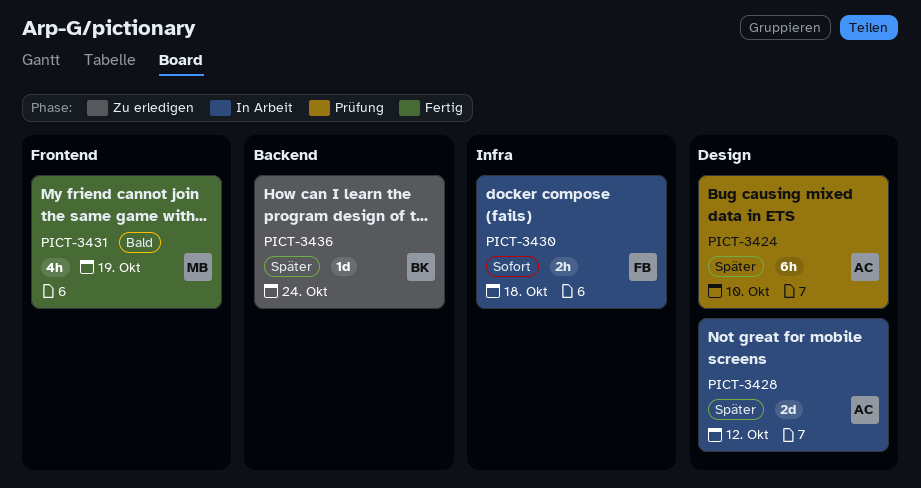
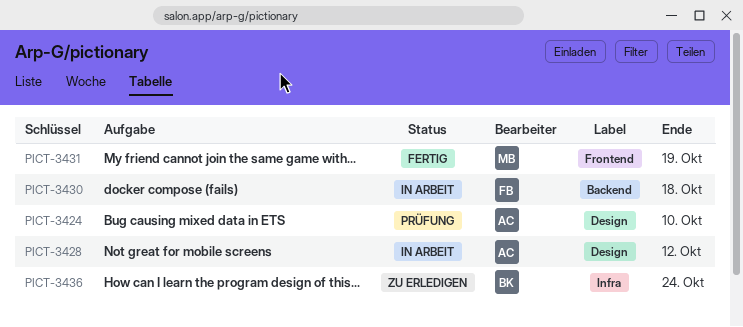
PICT-3430, label: Infra -> Backend
PICT-3436, label: Backend -> Infra

